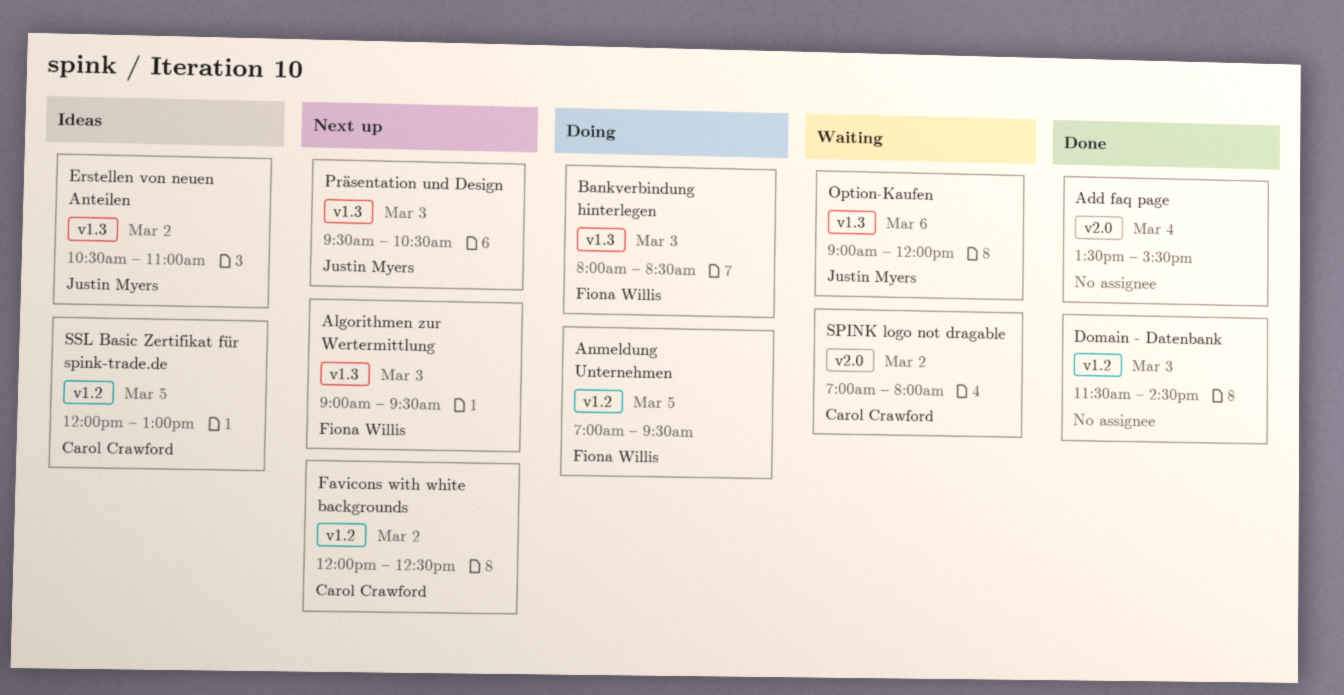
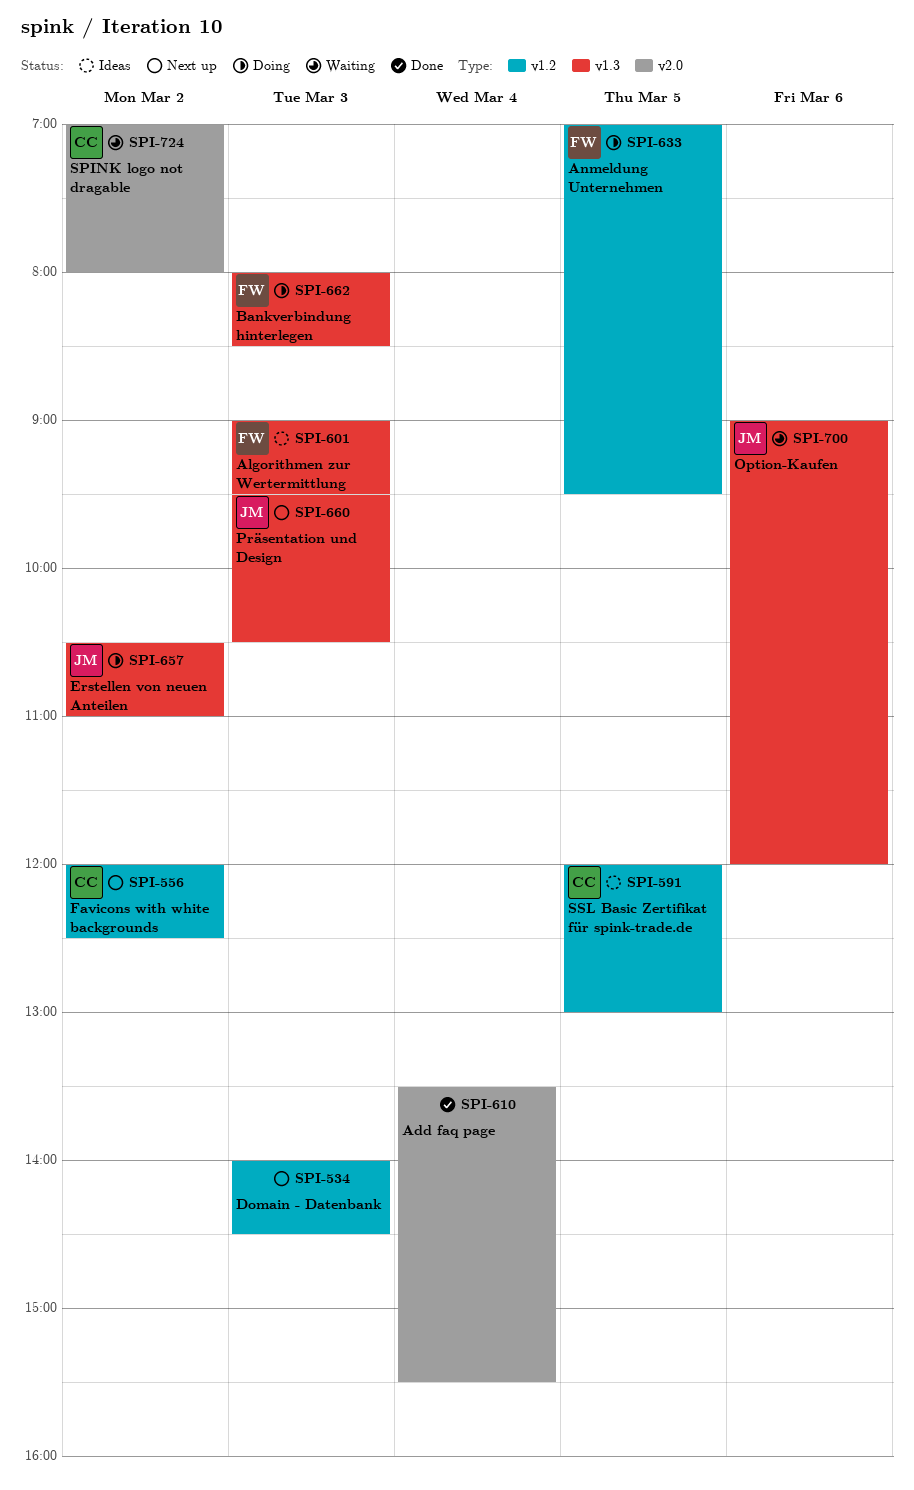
Algorithmen zur Wertermittlung, status: Next up -> Ideas
Domain - Datenbank, status: Done -> Next up
Domain - Datenbank, begins: 11:30 -> 14:00
Erstellen von neuen Anteilen, status: Ideas -> Doing

